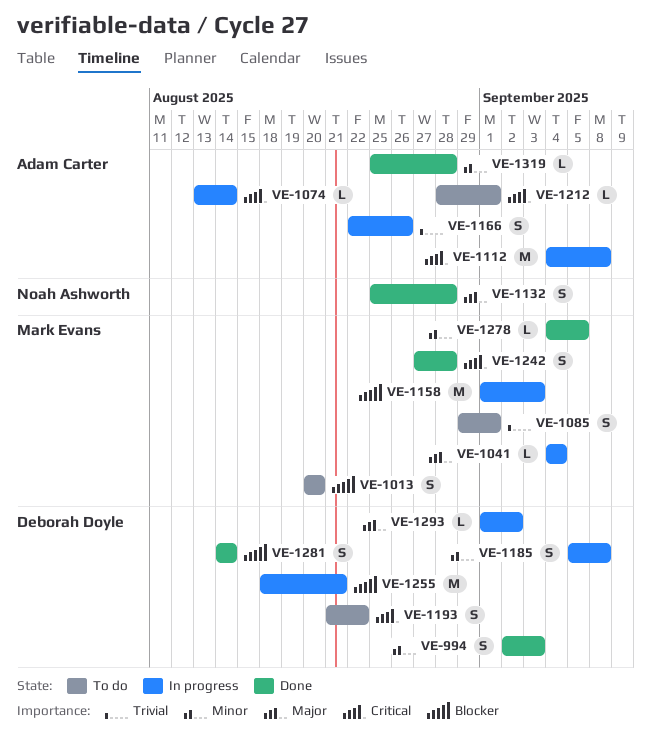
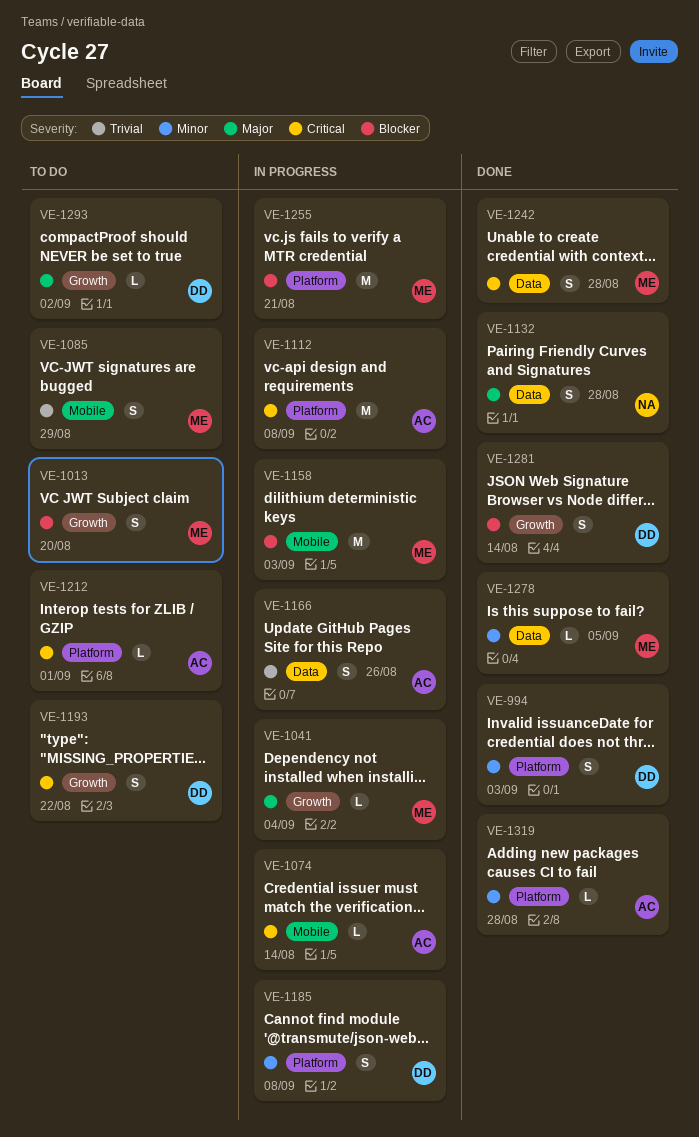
VE-1085, due: Sep 1 -> Aug 29
VE-1255, owner: Deborah Doyle -> Mark Evans
VE-1293, status: In progress -> To do

